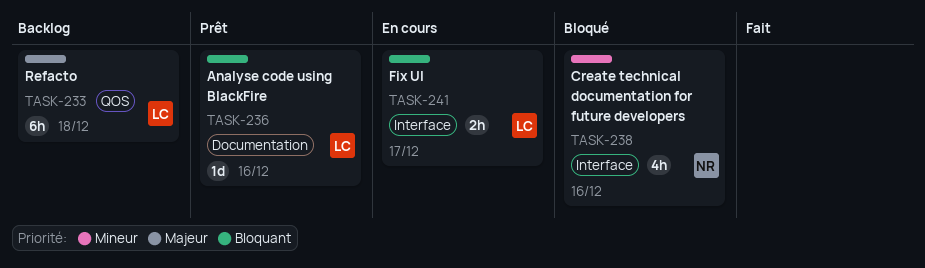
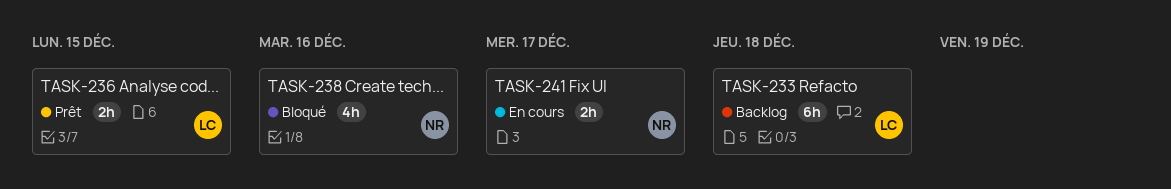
TASK-236, estimate: 1d -> 2h
TASK-236, due: Dec 16 -> Dec 15
TASK-241, owner: LC -> NR

